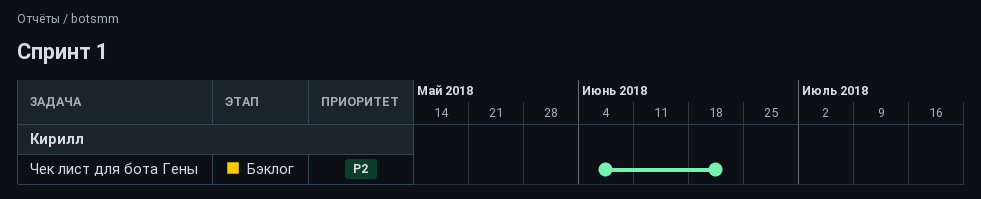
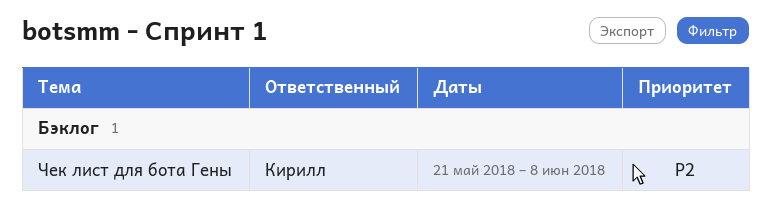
Чек лист для бота Гены, start: Jun 4 -> May 21
Чек лист для бота Гены, due: Jun 22 -> Jun 8

